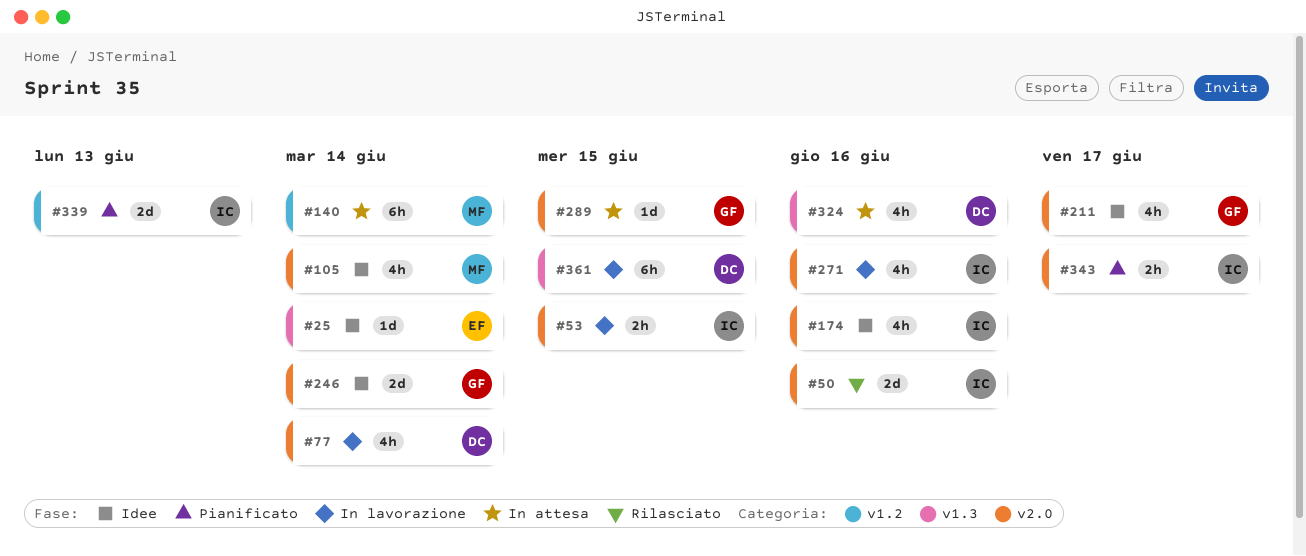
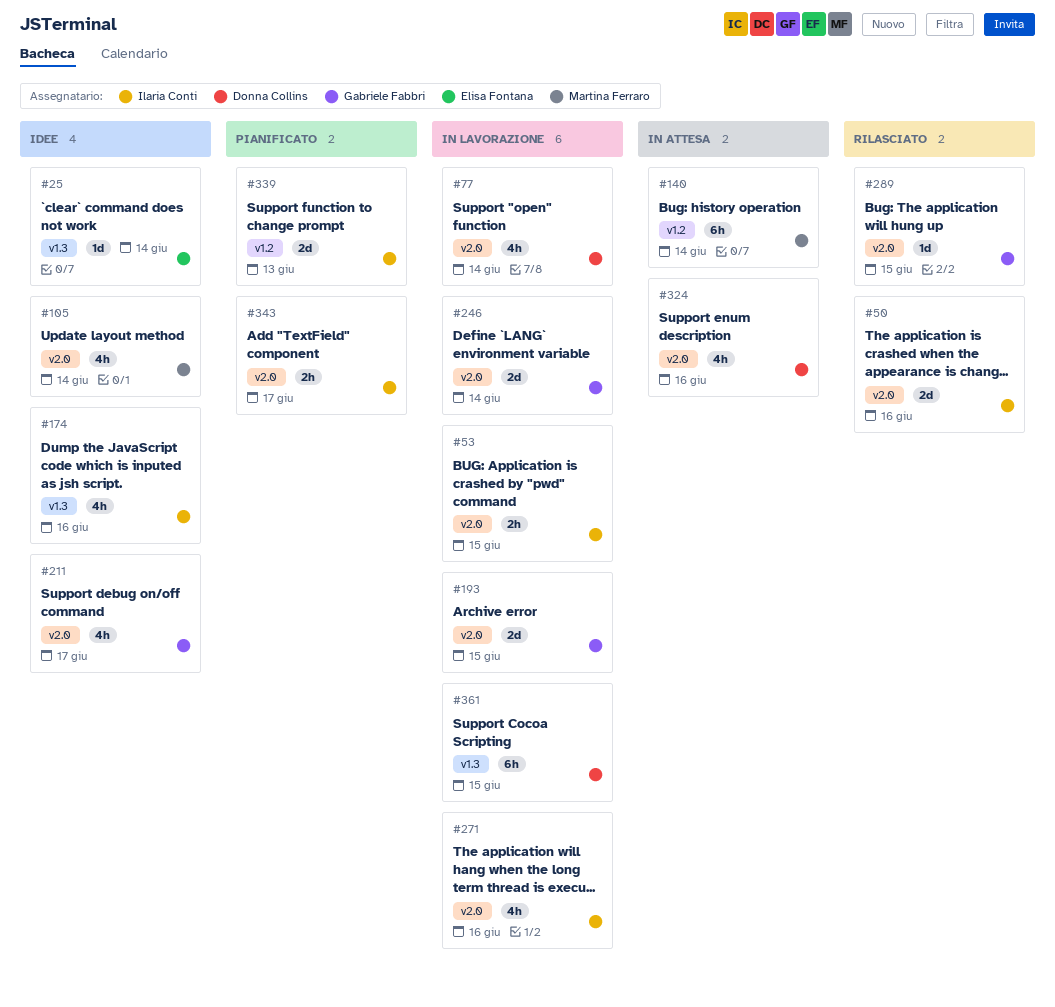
#174, label: v2.0 -> v1.3
#193: none -> present
#246, status: Idee -> In lavorazione
#289, status: In attesa -> Rilasciato
#324, label: v1.3 -> v2.0

